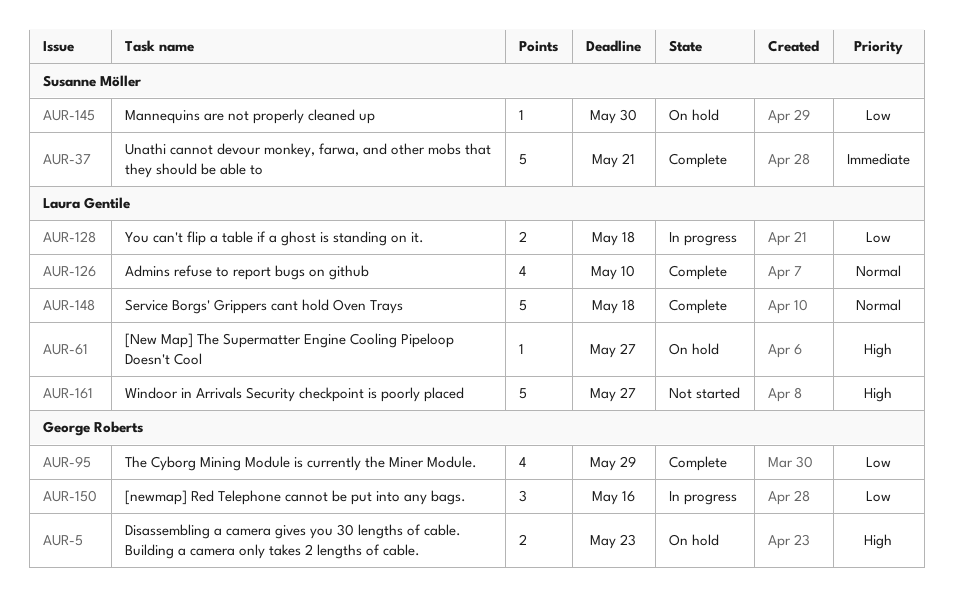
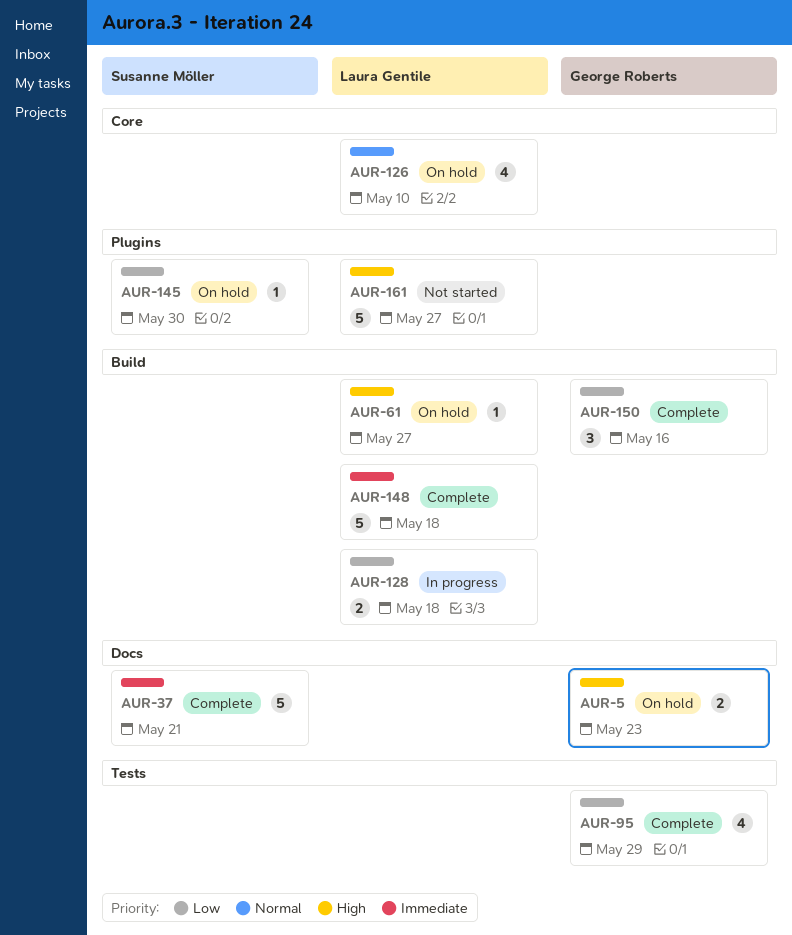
AUR-126, status: Complete -> On hold
AUR-148, priority: Normal -> Immediate
AUR-150, status: In progress -> Complete

